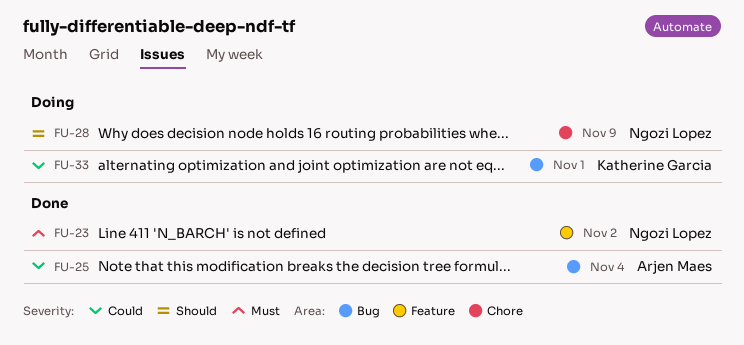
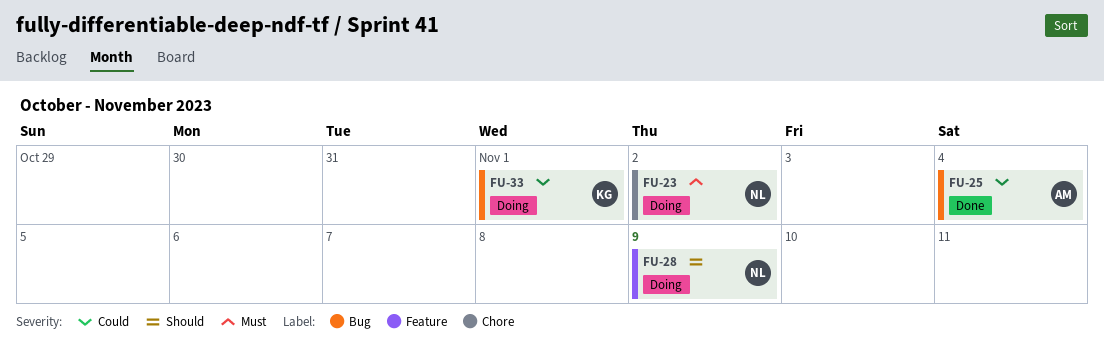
FU-23, status: Done -> Doing
FU-23, label: Feature -> Chore
FU-28, label: Chore -> Feature

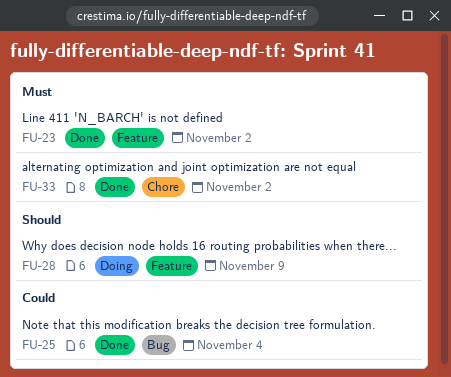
FU-23, status: Doing -> Done
FU-23, label: Chore -> Feature
FU-33, status: Doing -> Done
FU-33, priority: Could -> Must
FU-33, label: Bug -> Chore
FU-33, due: Nov 1 -> Nov 2

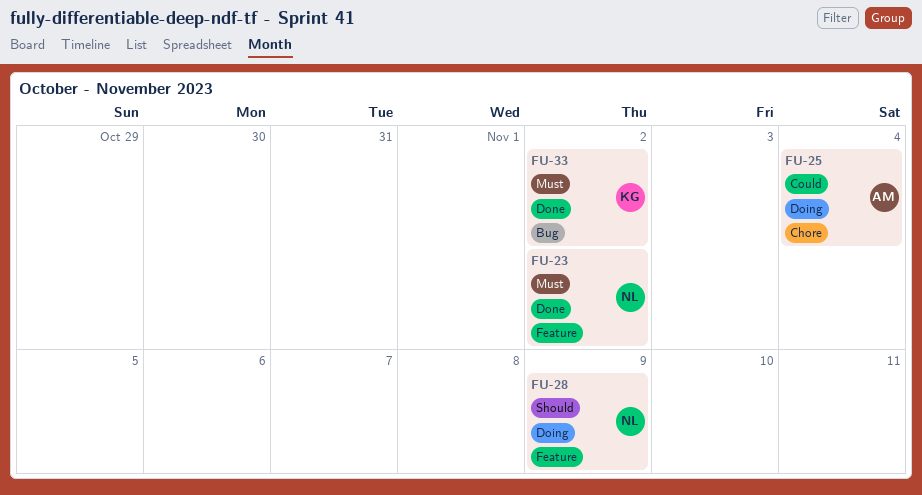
FU-25, status: Done -> Doing
FU-25, label: Bug -> Chore
FU-33, label: Chore -> Bug

